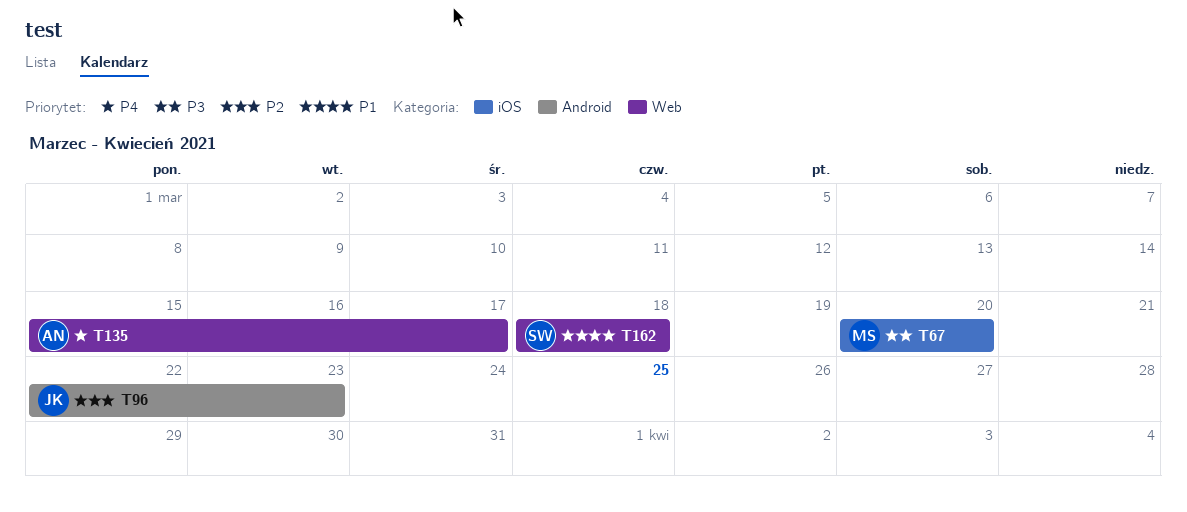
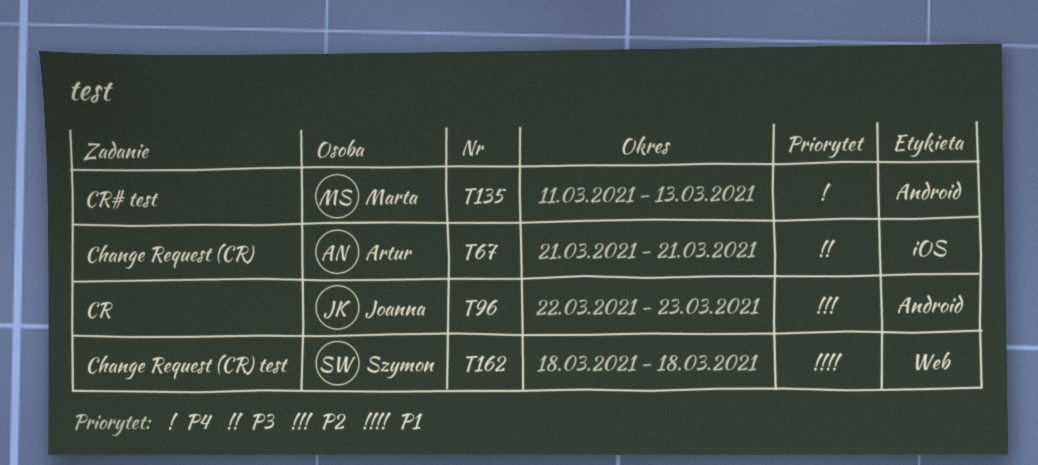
T67, owner: Marta -> Artur
T67, start: Mar 20 -> Mar 21
T67, due: Mar 20 -> Mar 21
T135, owner: Artur -> Marta
T135, label: Web -> Android
T135, start: Mar 15 -> Mar 11
T135, due: Mar 17 -> Mar 13

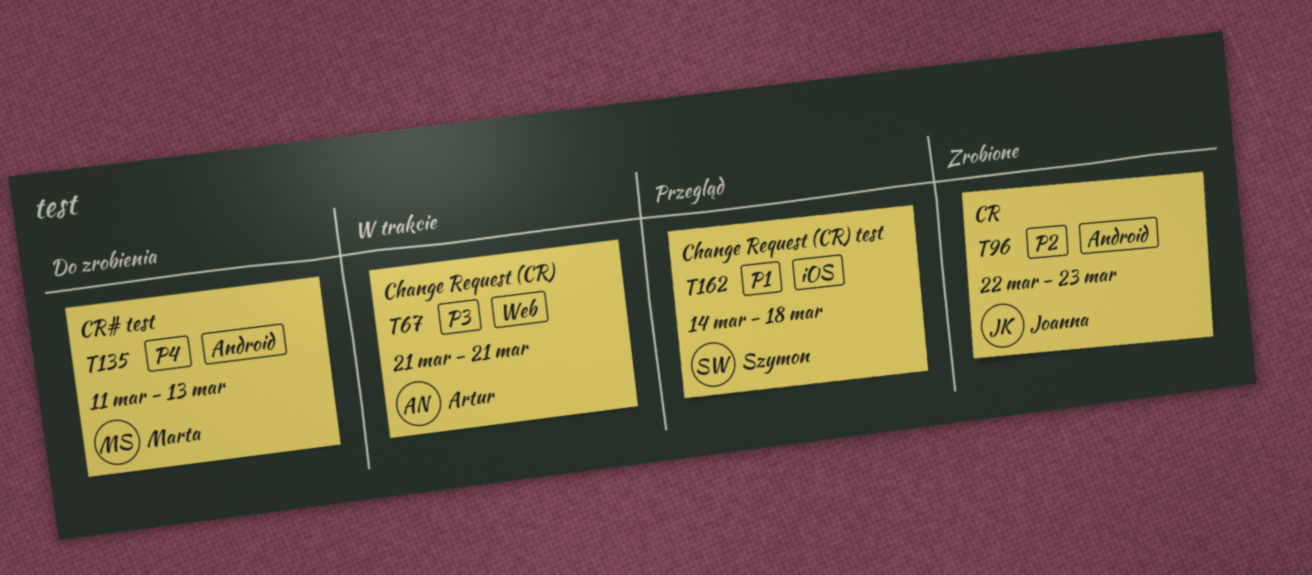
T67, label: iOS -> Web
T162, label: Web -> iOS
T162, start: Mar 18 -> Mar 14

